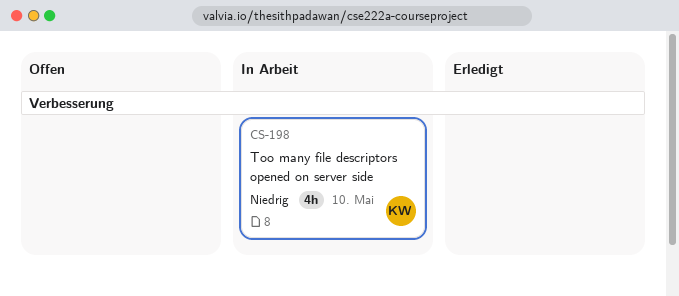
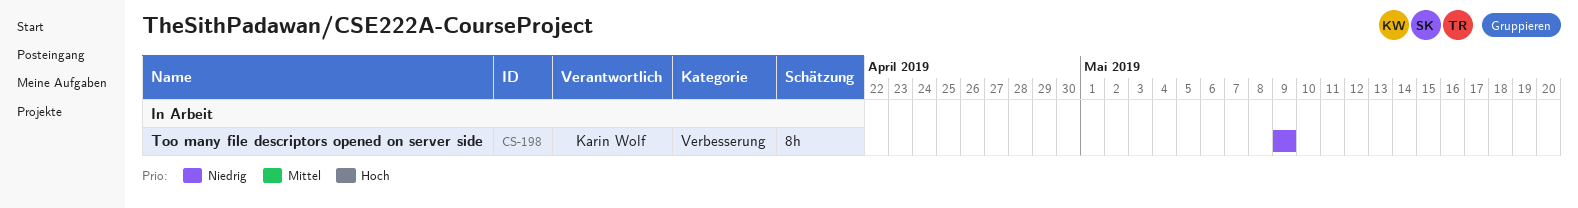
CS-198, estimate: 4h -> 8h
CS-198, due: May 10 -> May 9

